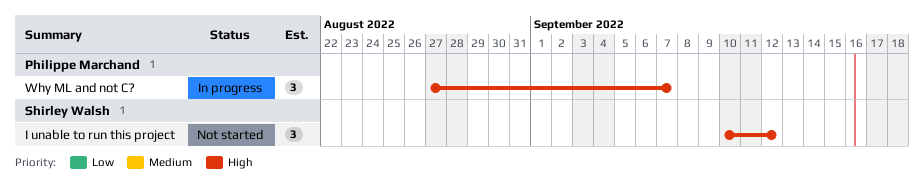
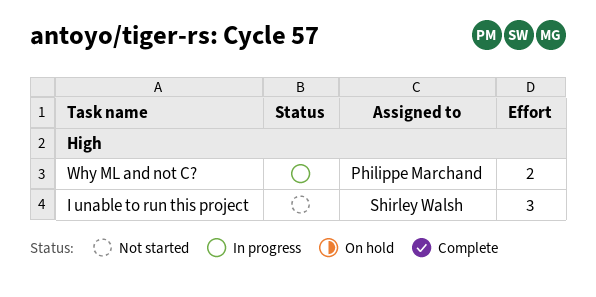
Why ML and not C?, estimate: 3 -> 2

